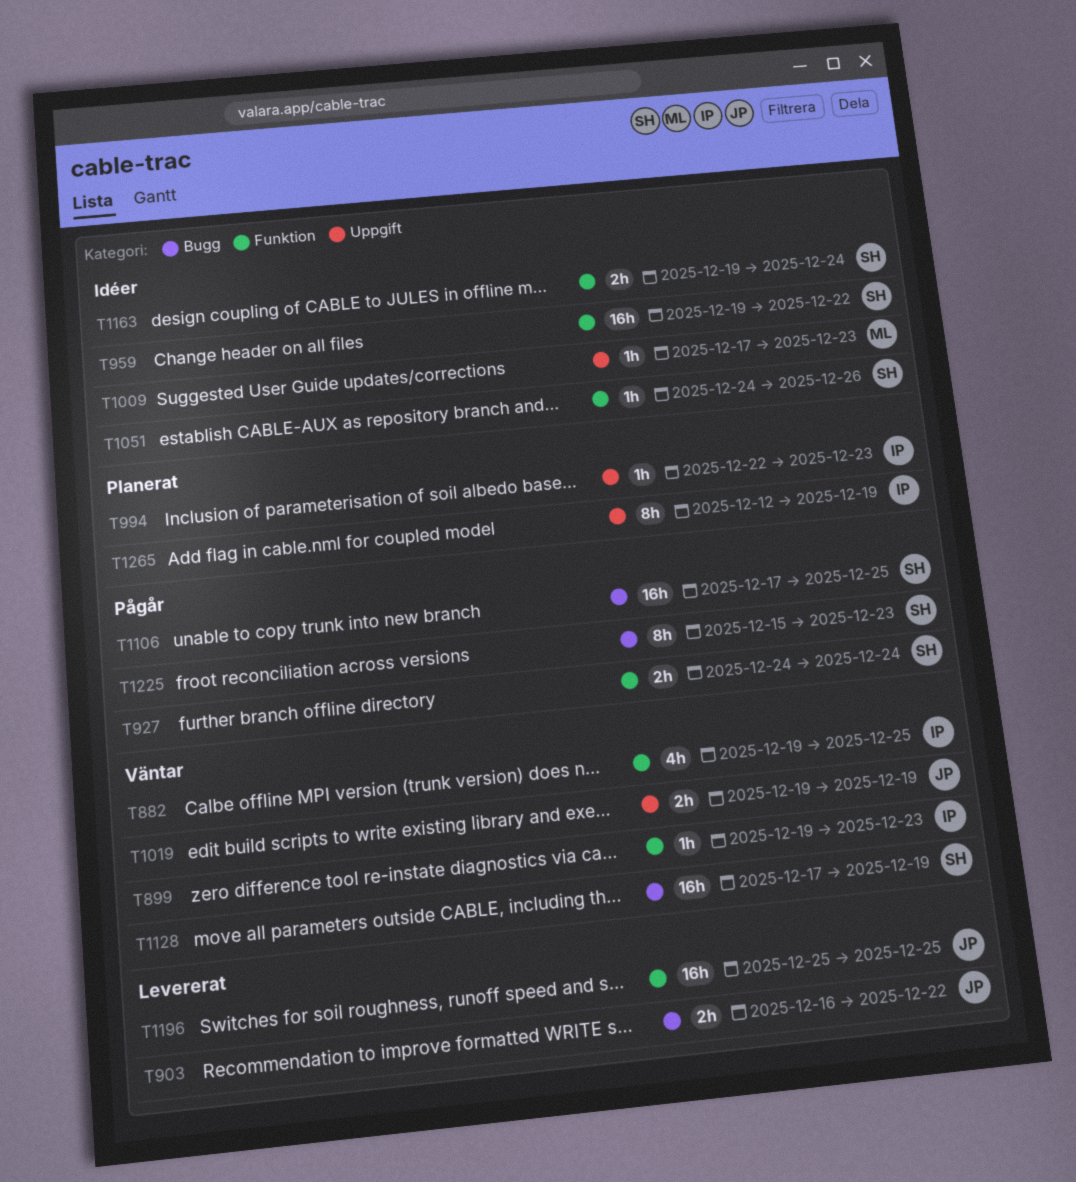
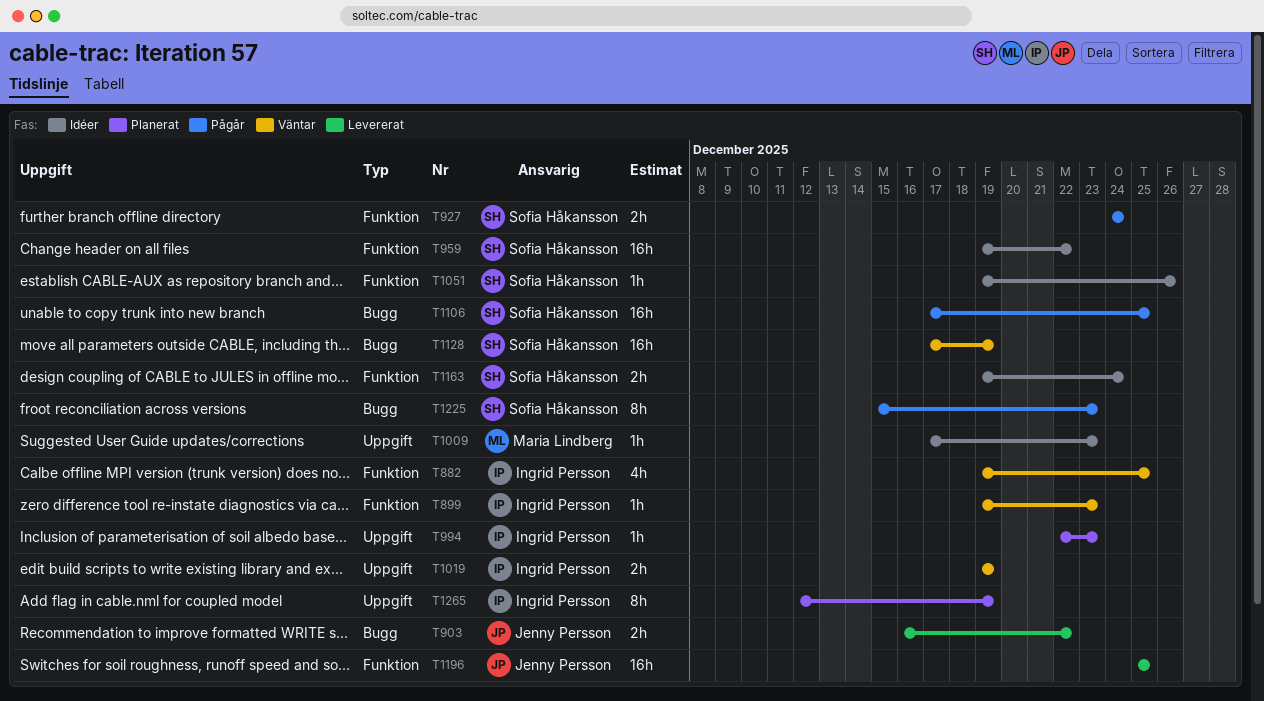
T1019, owner: Jenny Persson -> Ingrid Persson
T1051, start: Dec 24 -> Dec 19

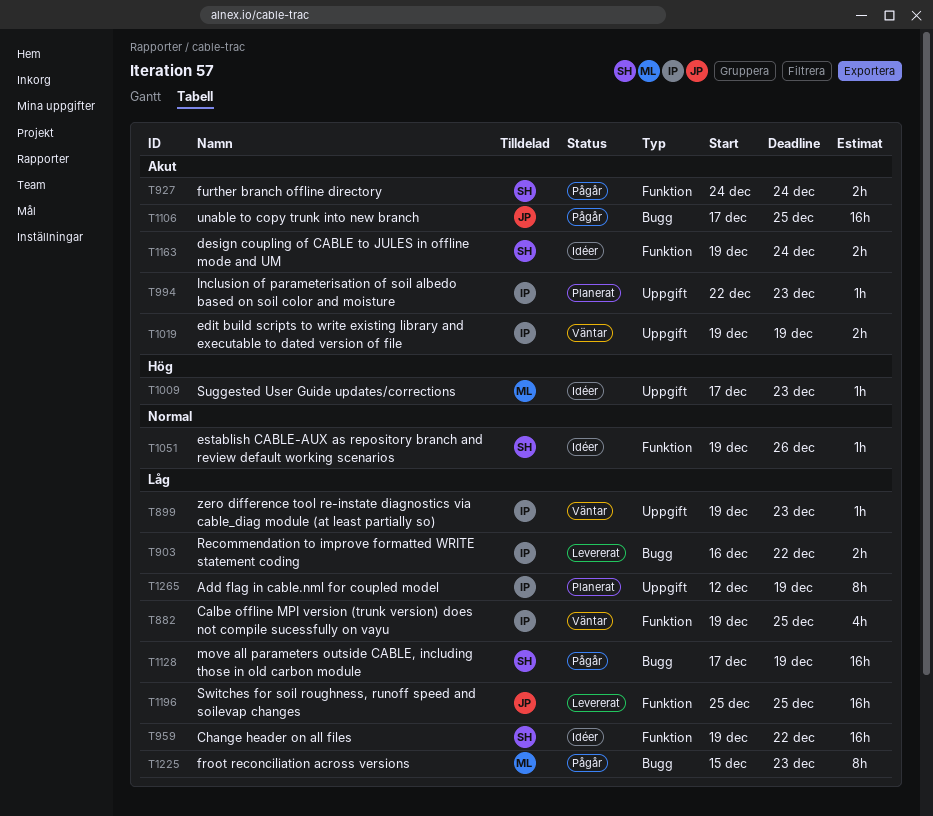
T899, label: Funktion -> Uppgift
T903, owner: Jenny Persson -> Ingrid Persson
T1106, owner: Sofia Håkansson -> Jenny Persson
T1128, status: Väntar -> Pågår
T1225, owner: Sofia Håkansson -> Maria Lindberg

